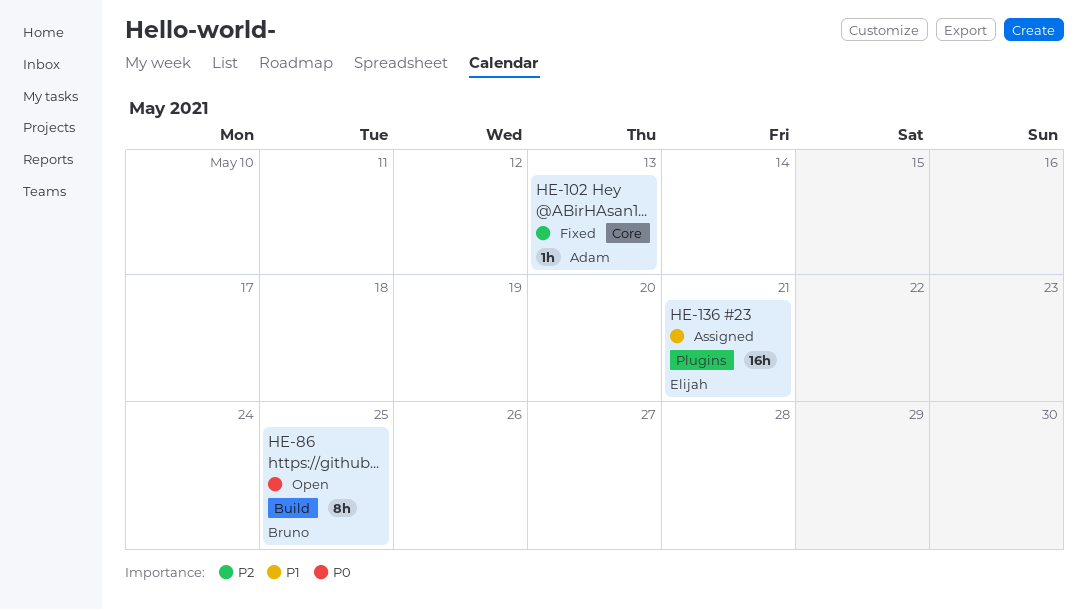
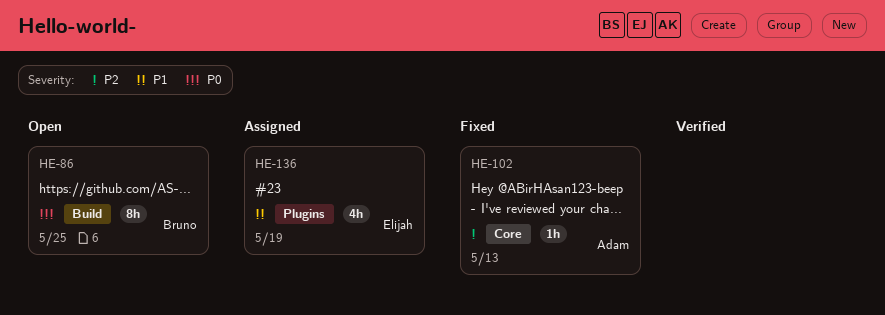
HE-136, estimate: 16h -> 4h
HE-136, due: May 21 -> May 19

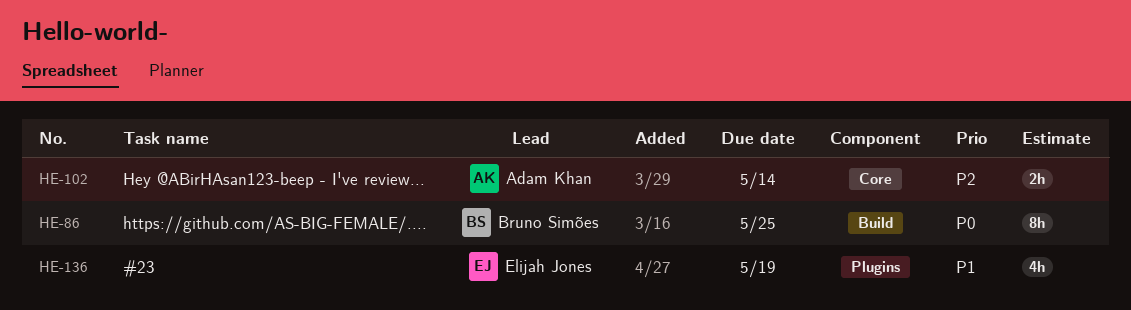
HE-102, estimate: 1h -> 2h
HE-102, due: May 13 -> May 14

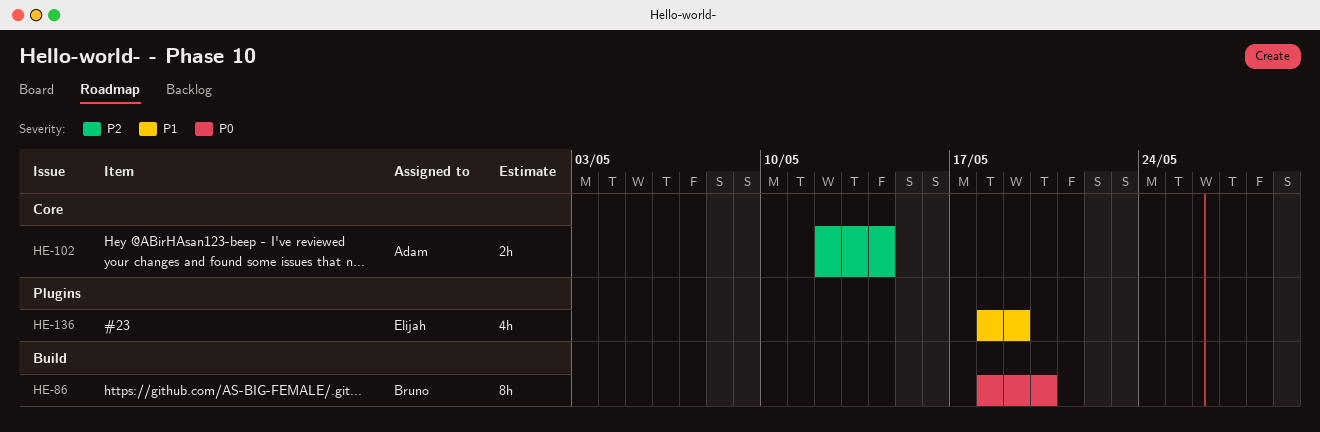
HE-86, due: May 25 -> May 20

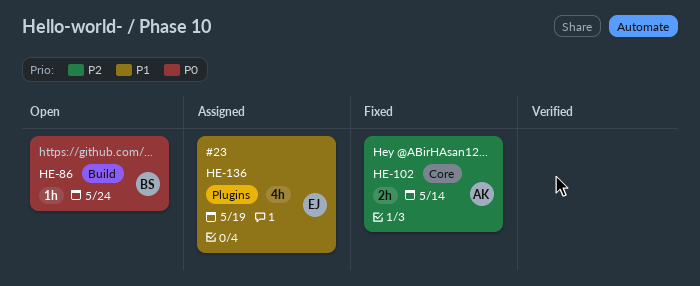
HE-86, estimate: 8h -> 1h
HE-86, due: May 20 -> May 24

